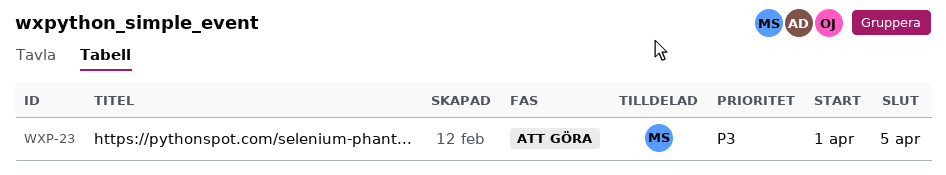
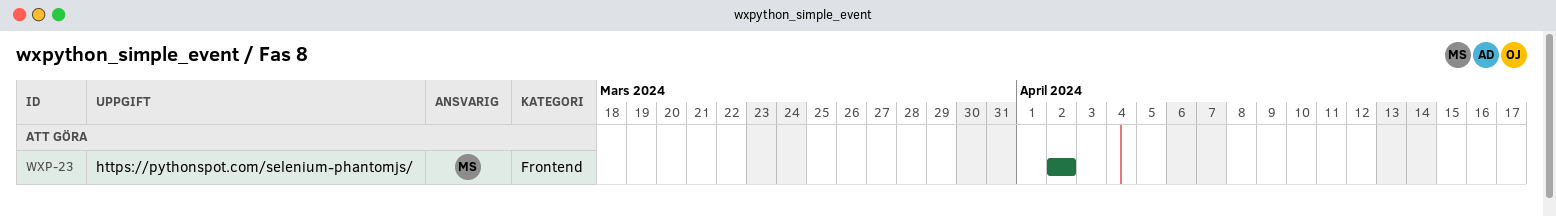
WXP-23, start: Apr 1 -> Apr 2
WXP-23, due: Apr 5 -> Apr 2

